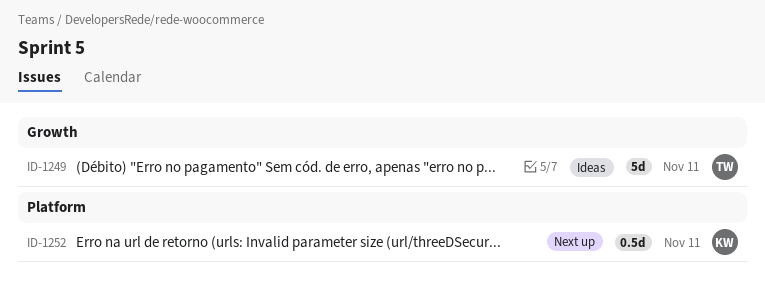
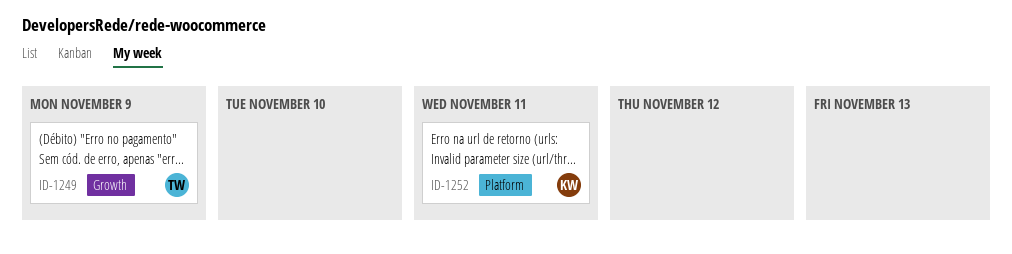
ID-1249, due: Nov 11 -> Nov 9

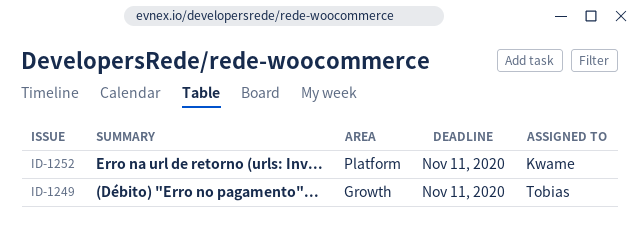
ID-1249, due: Nov 9 -> Nov 11

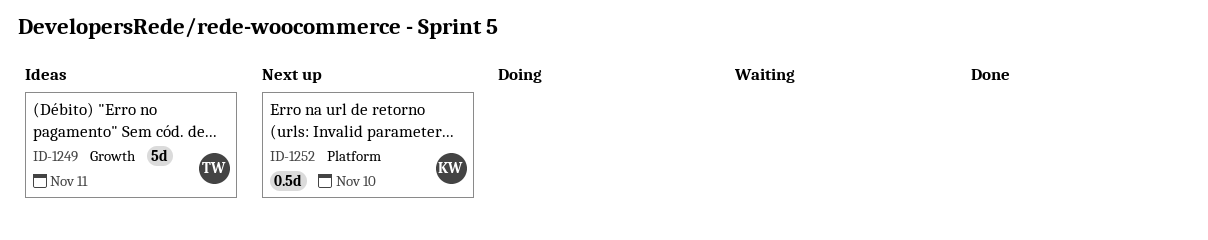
ID-1252, due: Nov 11 -> Nov 10

